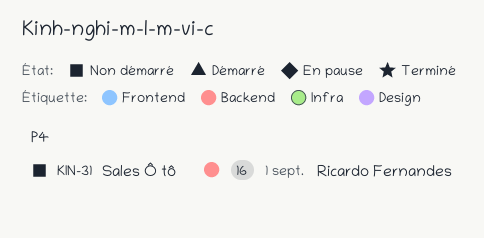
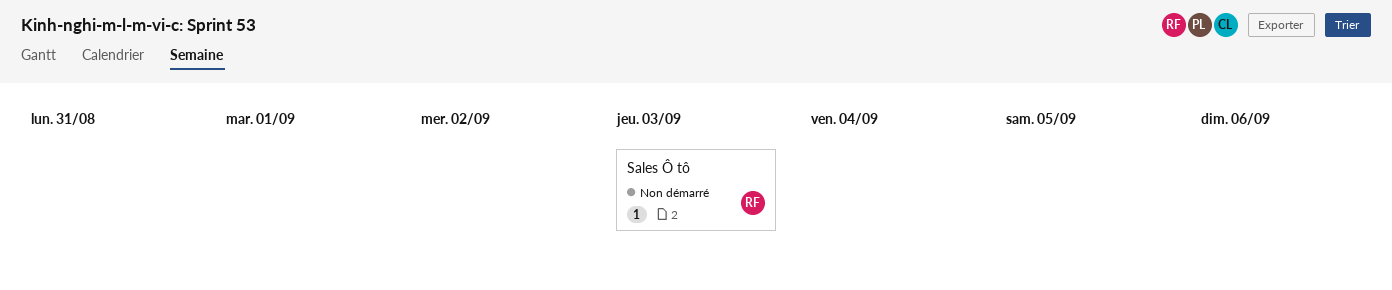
Sales Ô tô, estimate: 16 -> 1
Sales Ô tô, due: Sep 1 -> Sep 3

